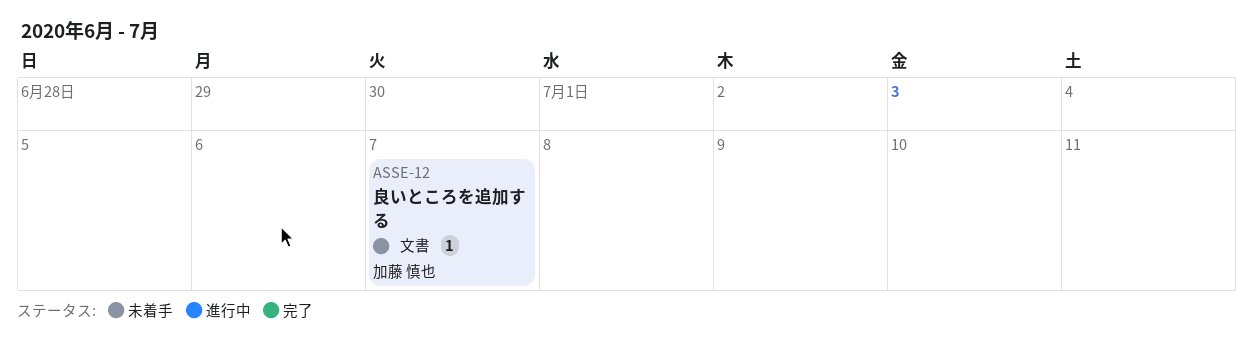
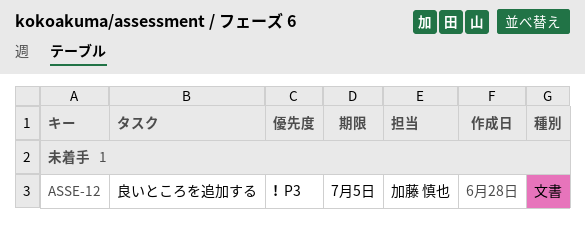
ASSE-12, due: Jul 7 -> Jul 5

